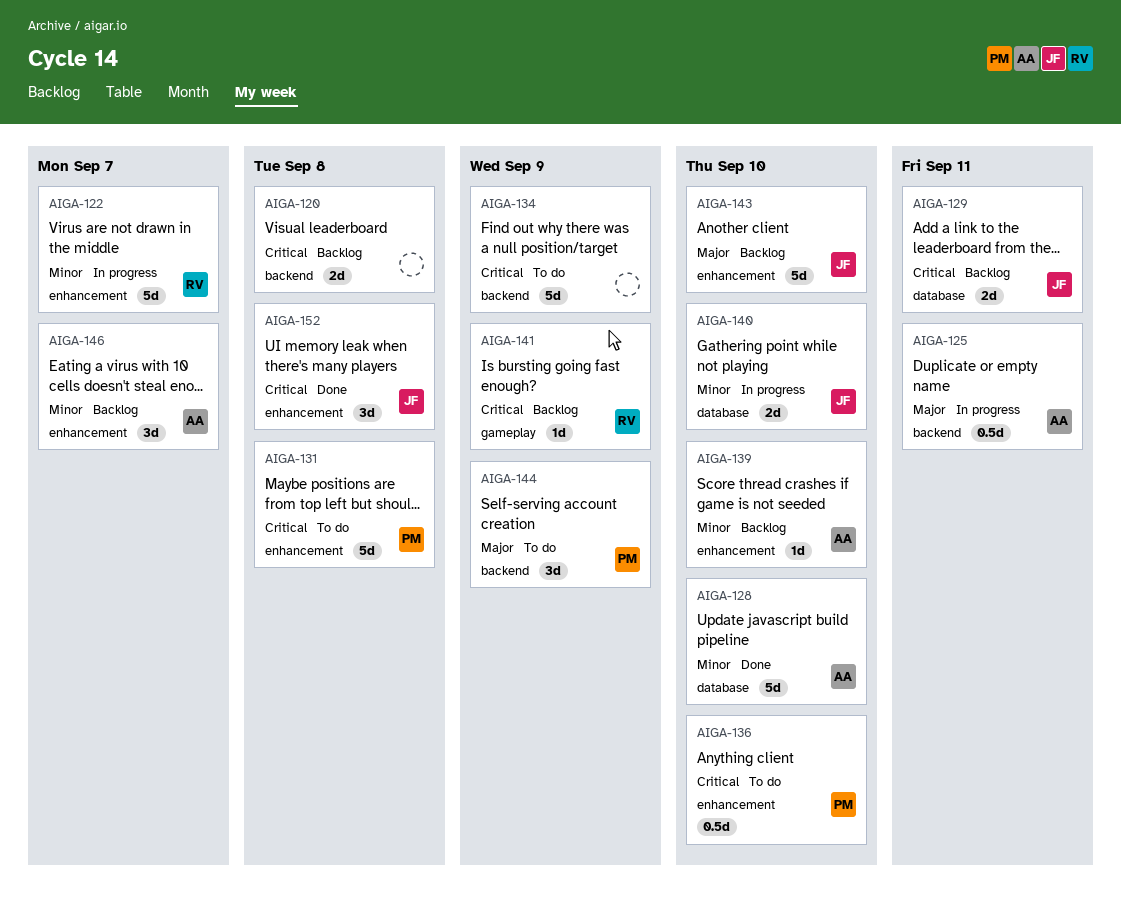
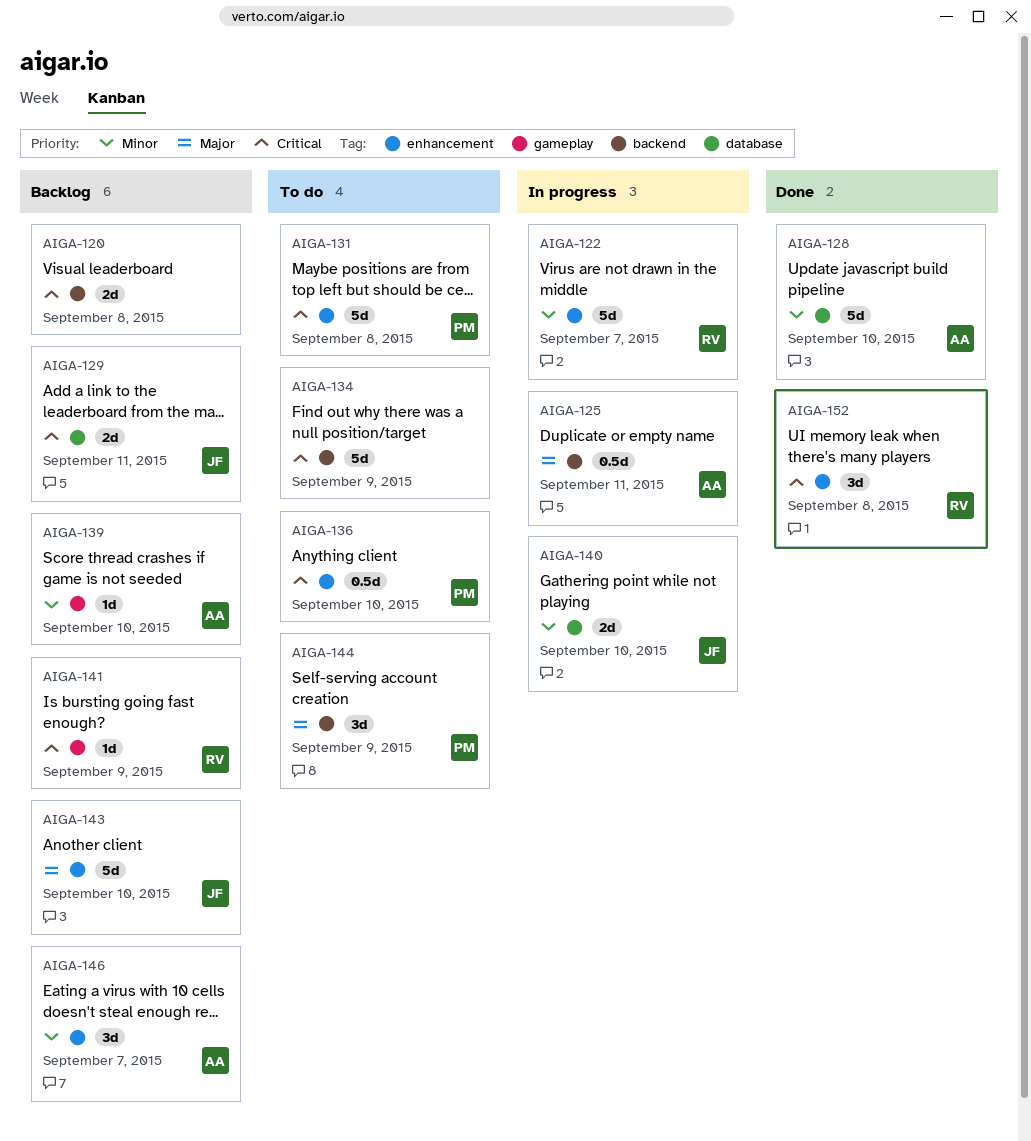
AIGA-139, label: enhancement -> gameplay
AIGA-152, owner: JF -> RV

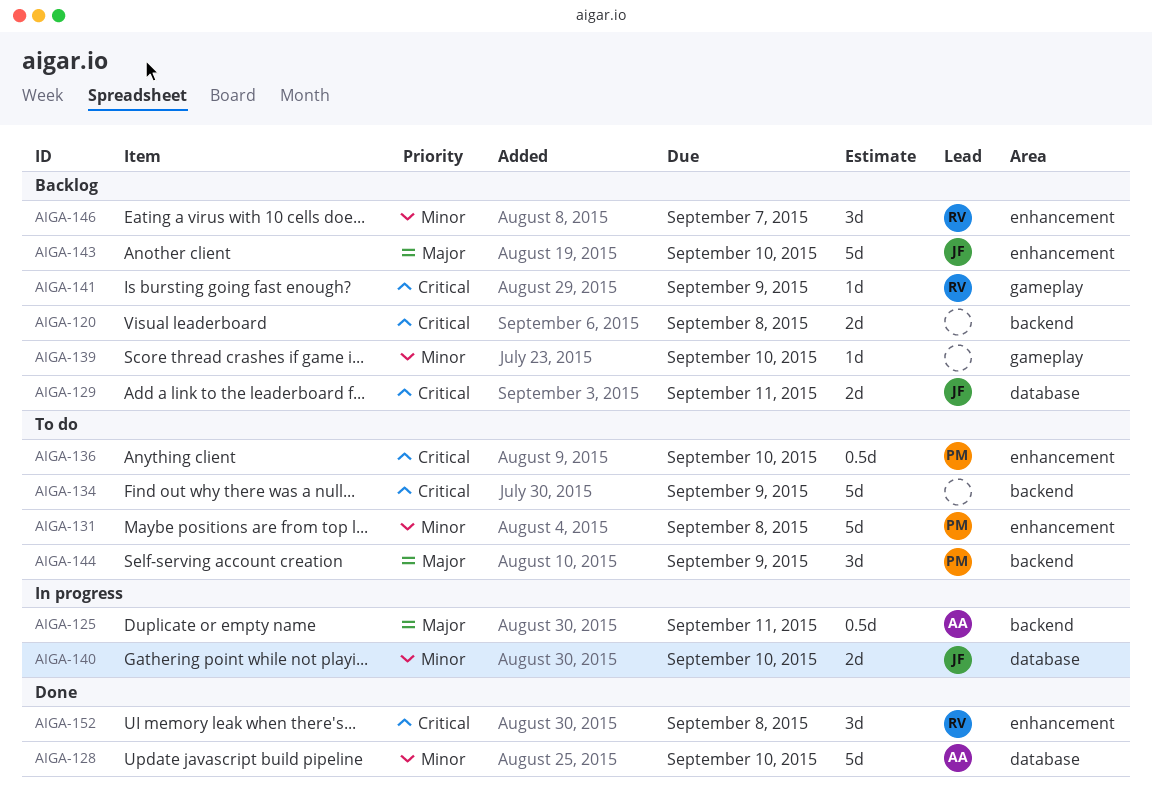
AIGA-122: present -> none
AIGA-131, priority: Critical -> Minor
AIGA-139, owner: AA -> none
AIGA-146, owner: AA -> RV

